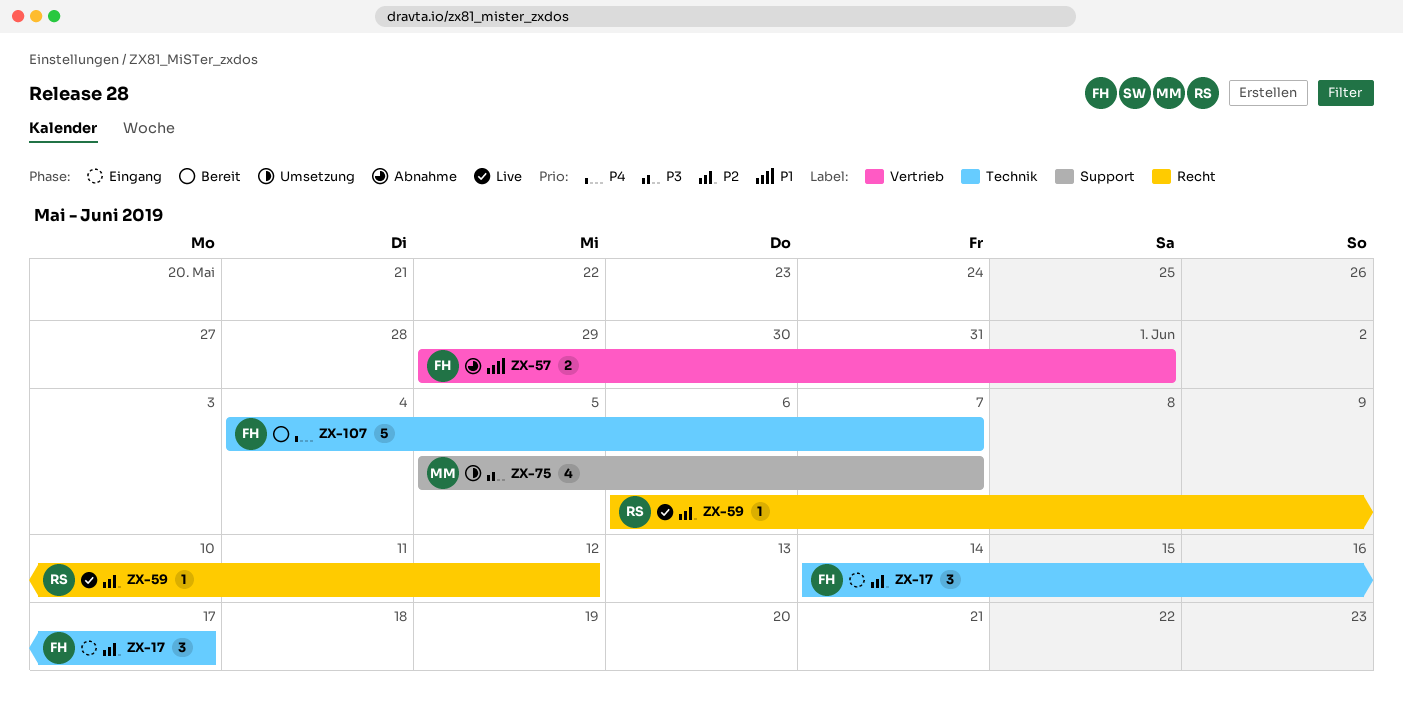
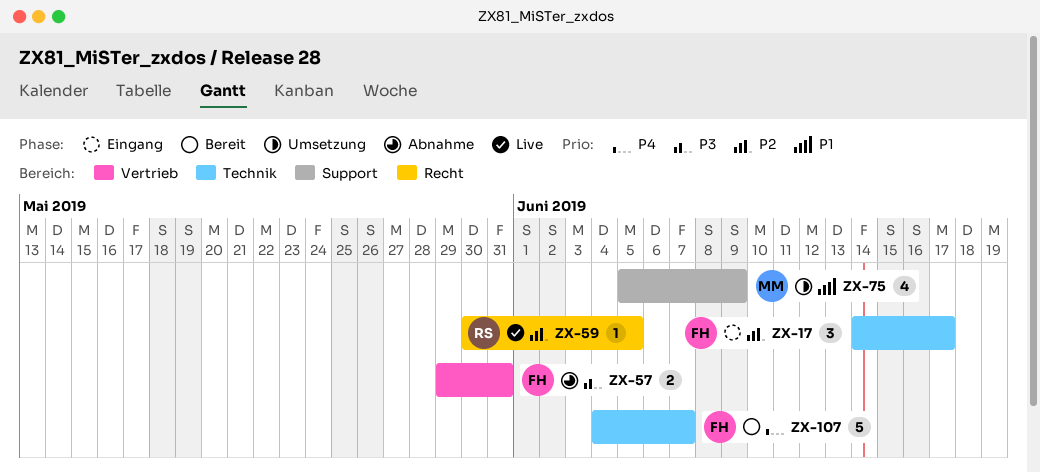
ZX-57, priority: P1 -> P3
ZX-57, due: Jun 1 -> May 31
ZX-59, start: Jun 6 -> May 30
ZX-59, due: Jun 12 -> Jun 5
ZX-75, priority: P3 -> P1
ZX-75, due: Jun 7 -> Jun 9

